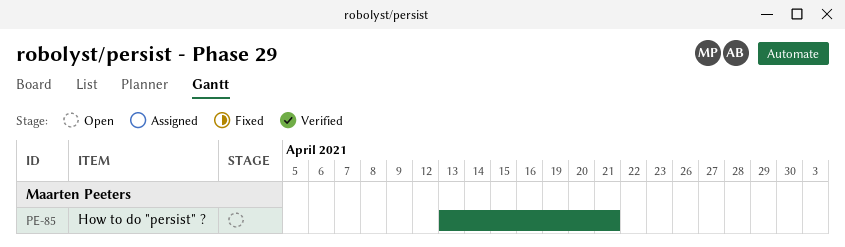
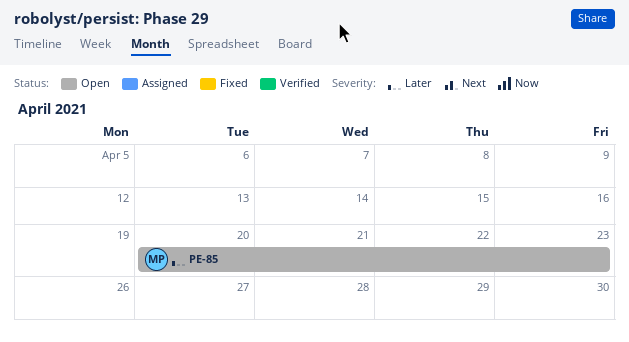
PE-85, start: Apr 13 -> Apr 20
PE-85, due: Apr 21 -> Apr 23

